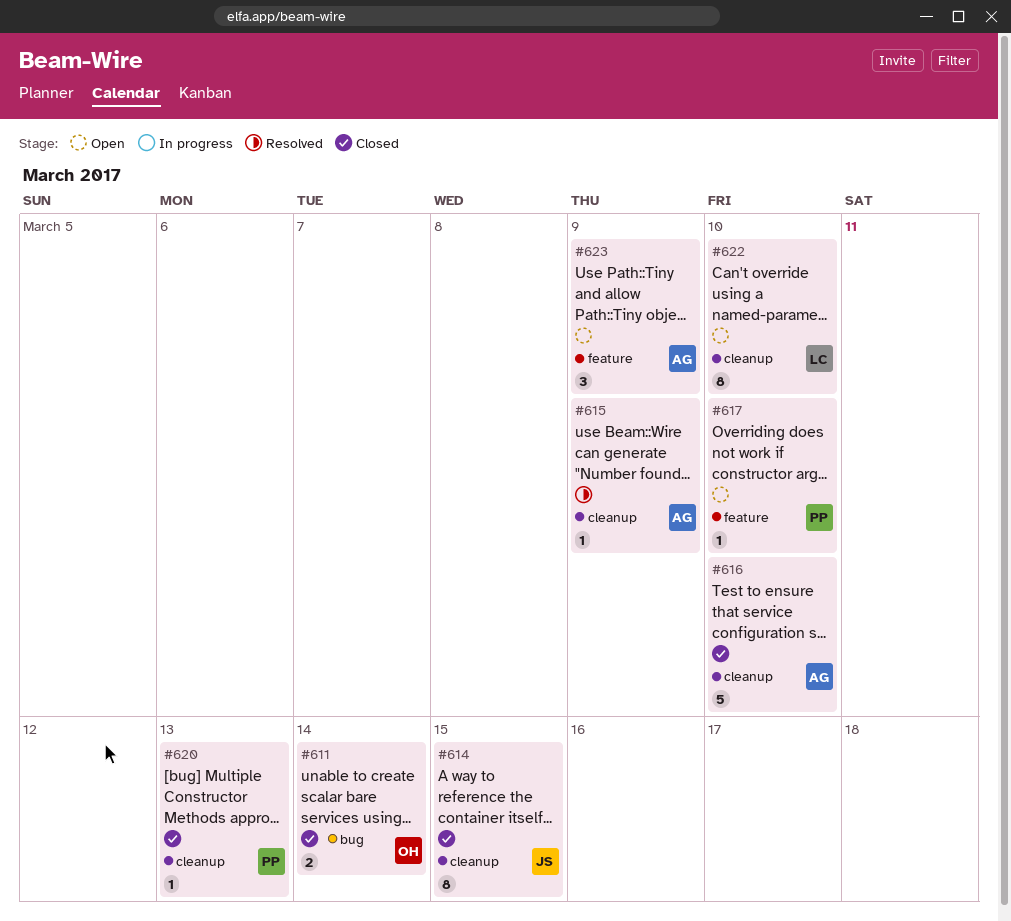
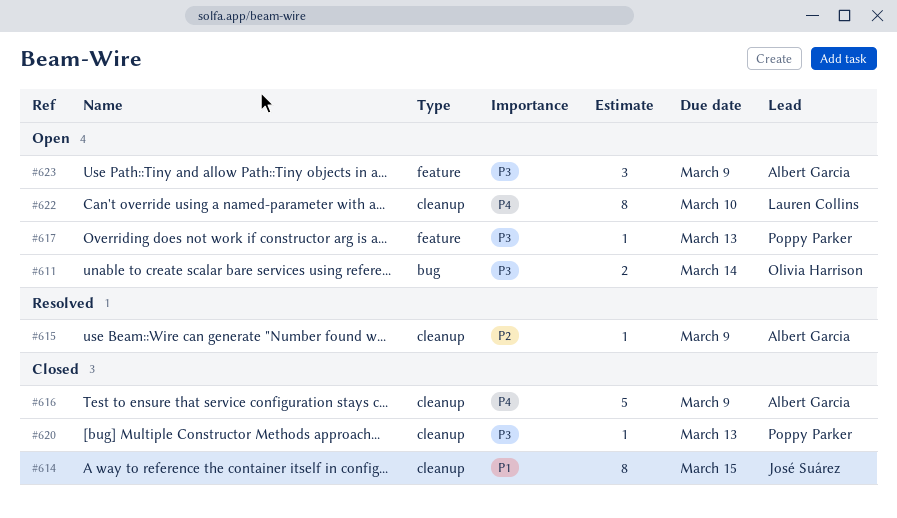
#611, status: Closed -> Open
#616, due: Mar 10 -> Mar 9
#617, due: Mar 10 -> Mar 13

